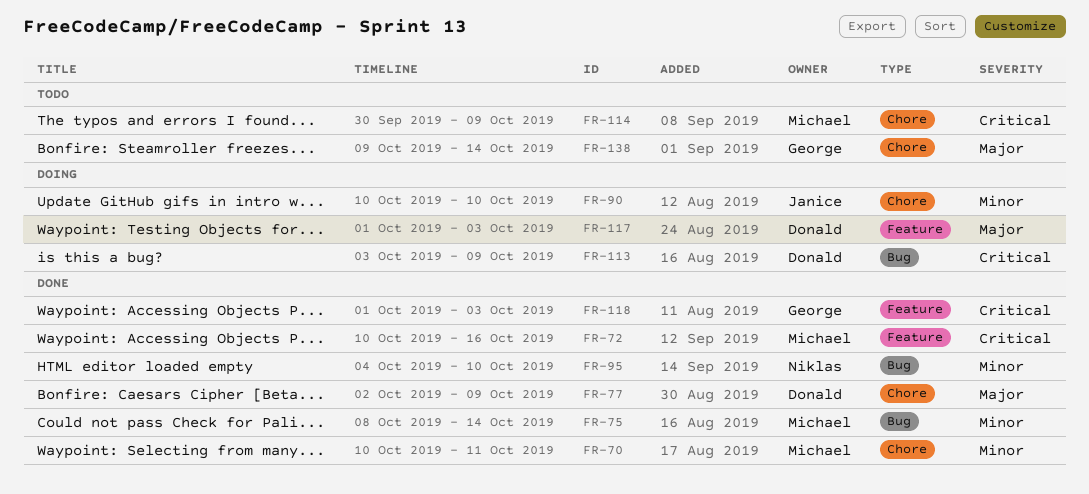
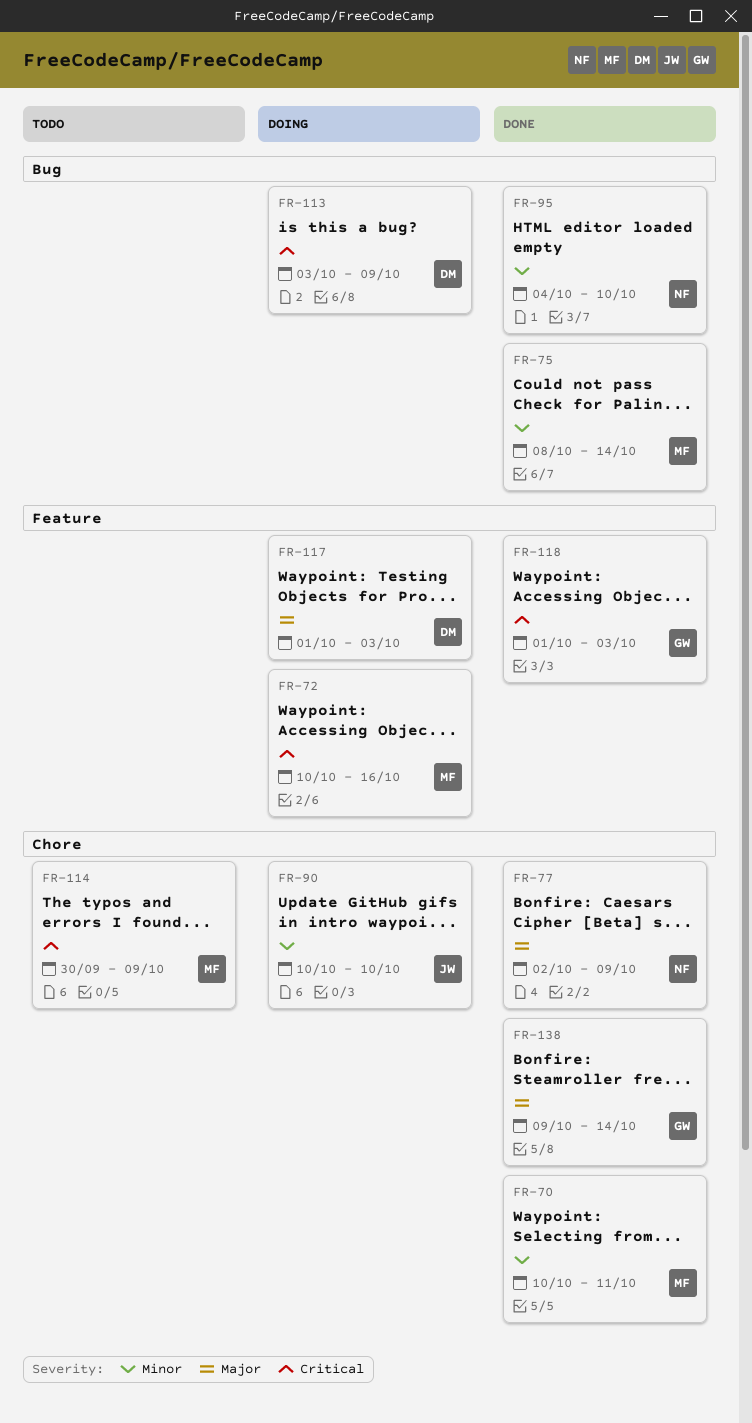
FR-72, status: Done -> Doing
FR-77, owner: Donald -> Niklas
FR-138, status: Todo -> Done

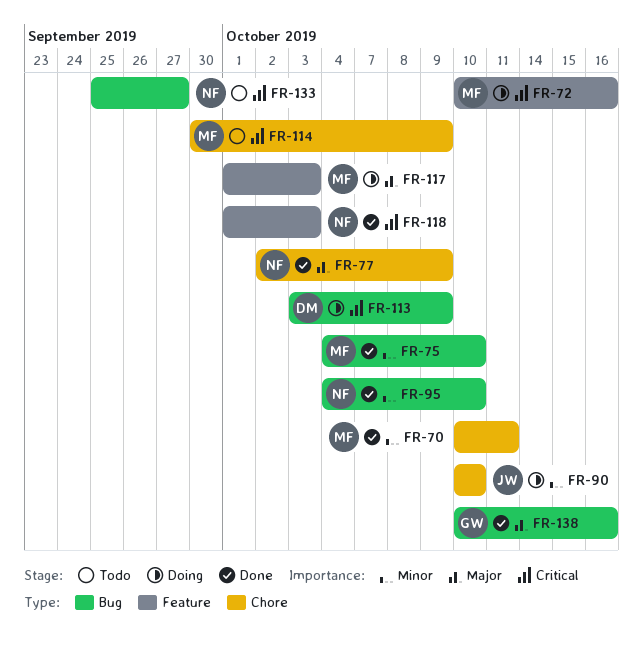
FR-75, start: Oct 8 -> Oct 4
FR-75, due: Oct 14 -> Oct 10
FR-117, owner: DM -> MF
FR-118, owner: GW -> NF
FR-133: none -> present
FR-138, label: Chore -> Bug
FR-138, start: Oct 9 -> Oct 10
FR-138, due: Oct 14 -> Oct 16

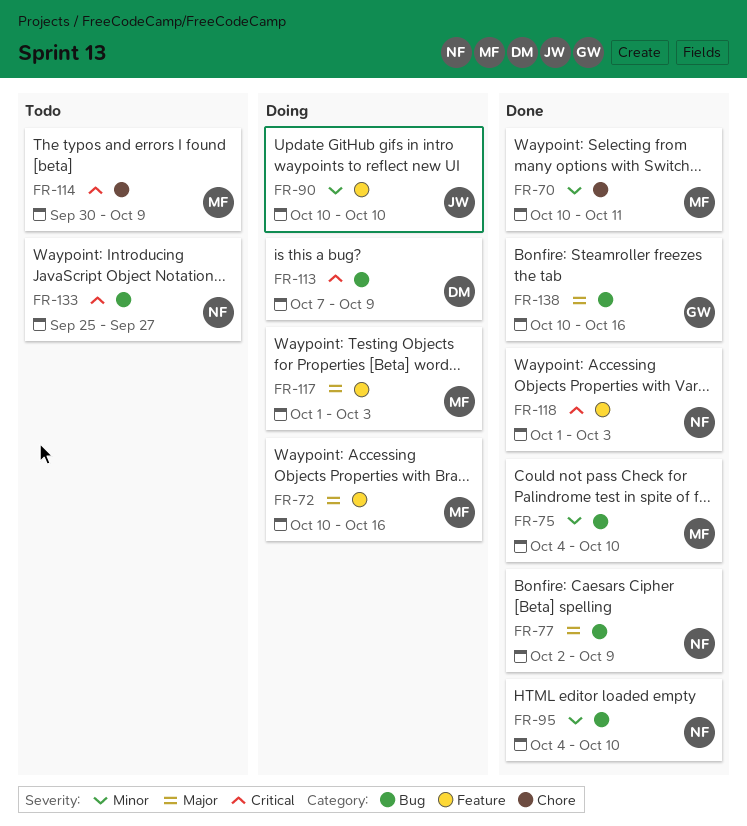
FR-72, priority: Critical -> Major
FR-77, label: Chore -> Bug
FR-90, label: Chore -> Feature
FR-113, start: Oct 3 -> Oct 7

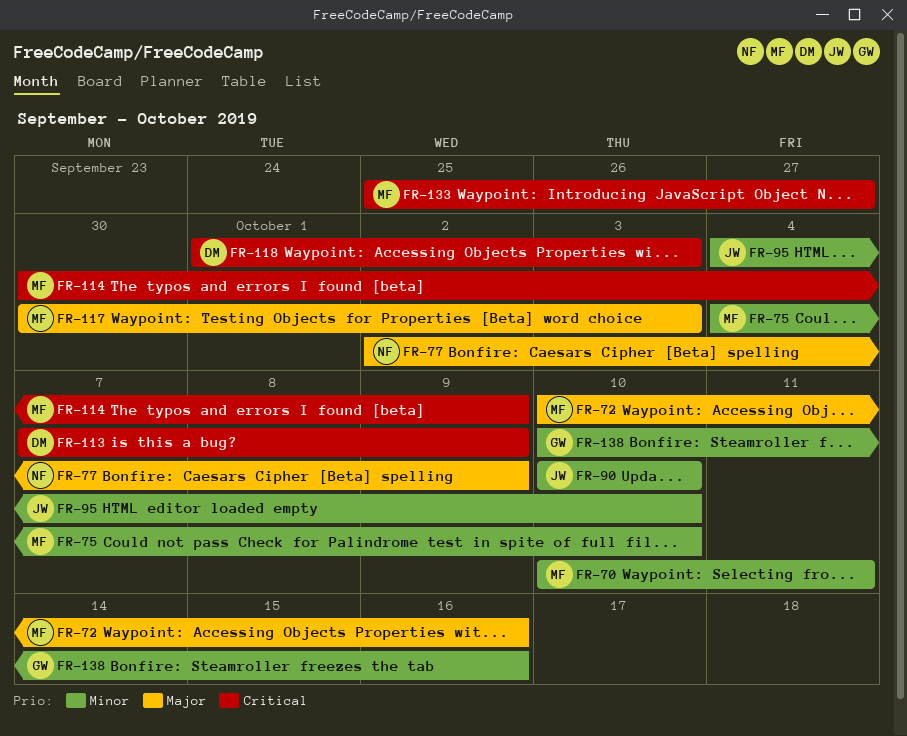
FR-95, owner: NF -> JW
FR-117, start: Oct 1 -> Sep 30
FR-118, owner: NF -> DM
FR-133, owner: NF -> MF
FR-138, priority: Major -> Minor

